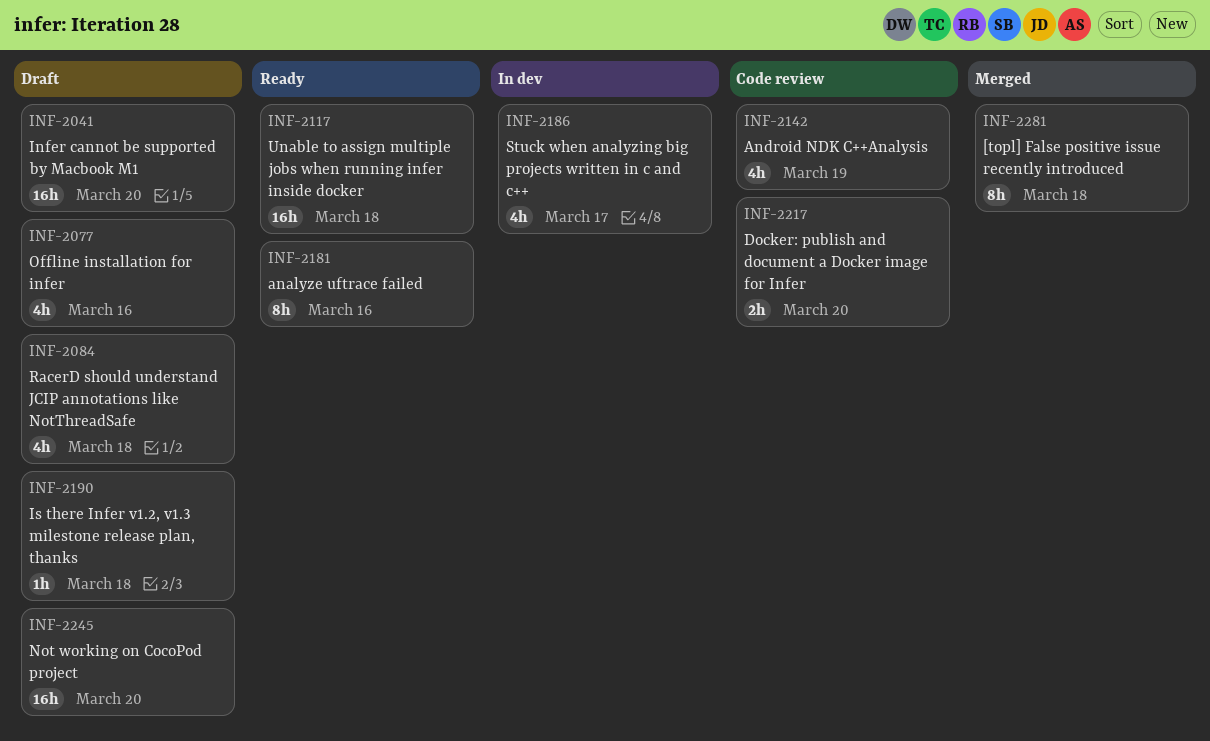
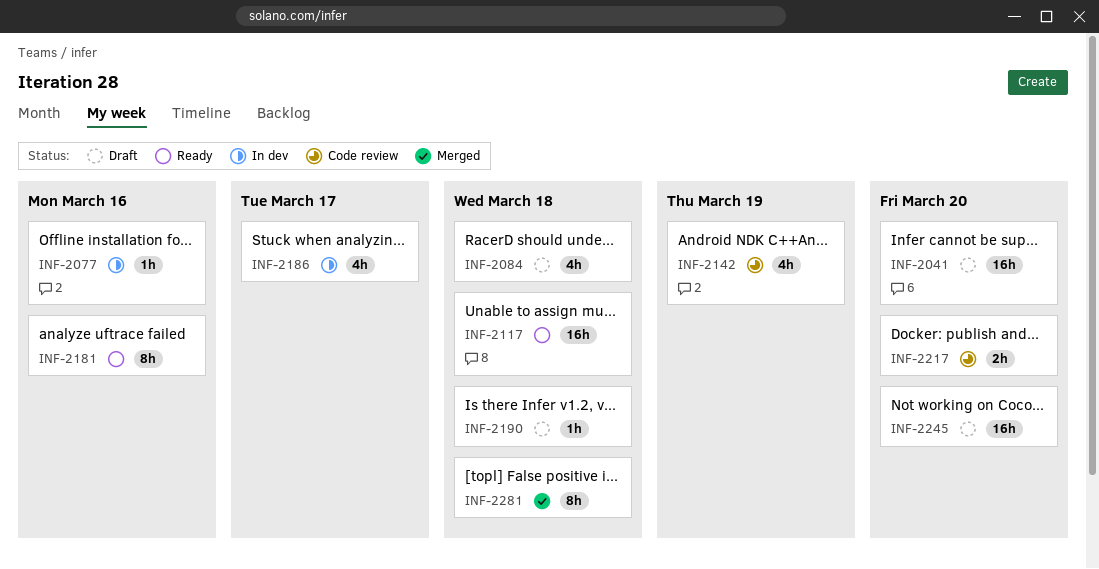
INF-2077, status: Draft -> In dev
INF-2077, estimate: 4h -> 1h

